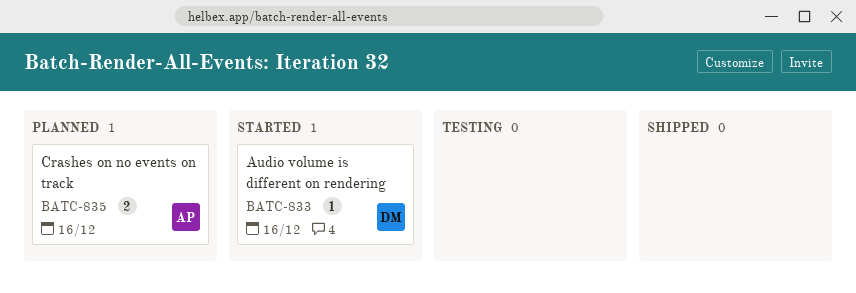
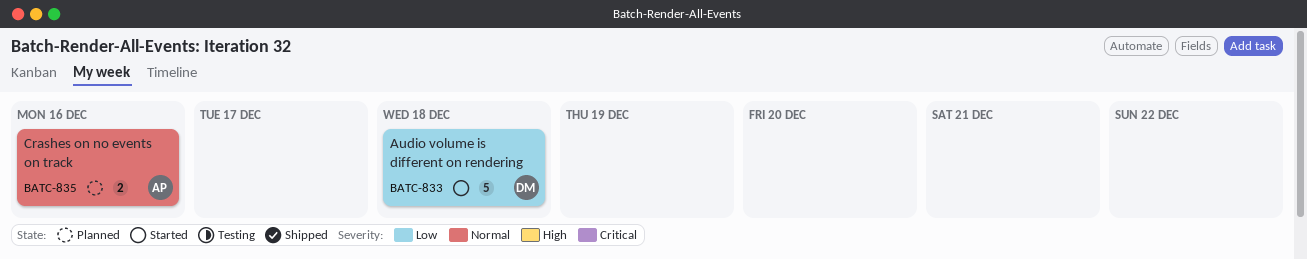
BATC-833, estimate: 1 -> 5
BATC-833, due: Dec 16 -> Dec 18

